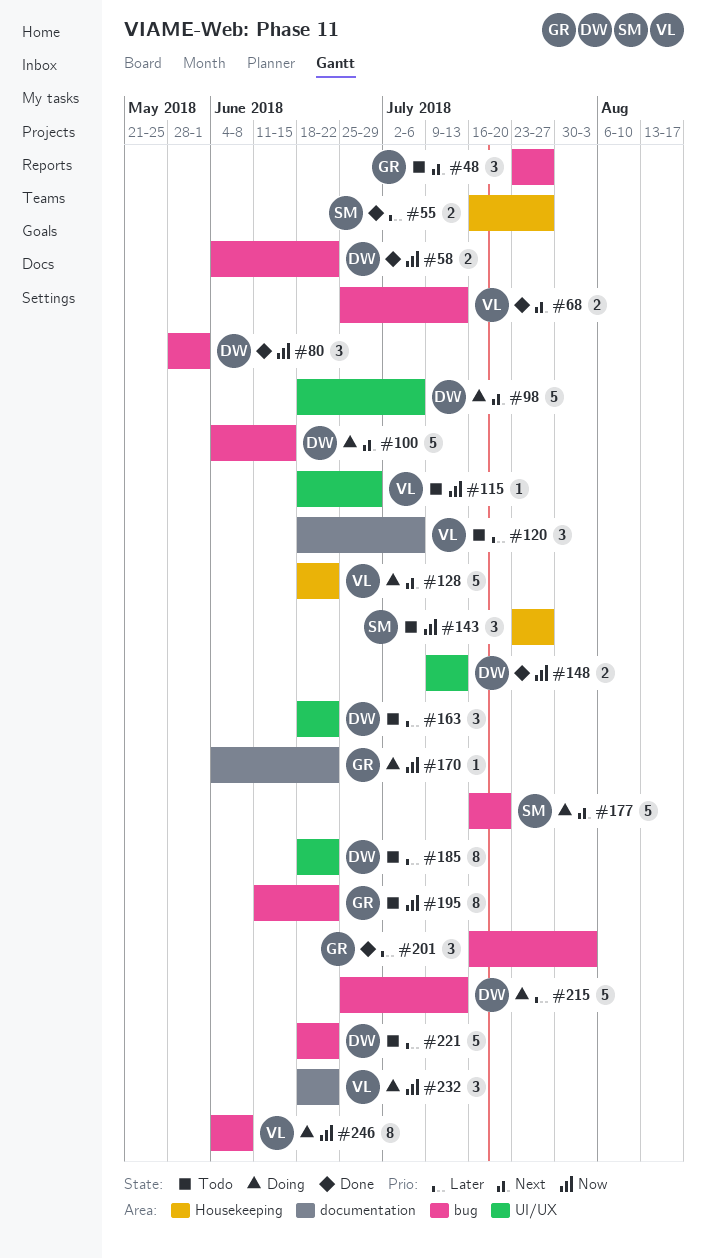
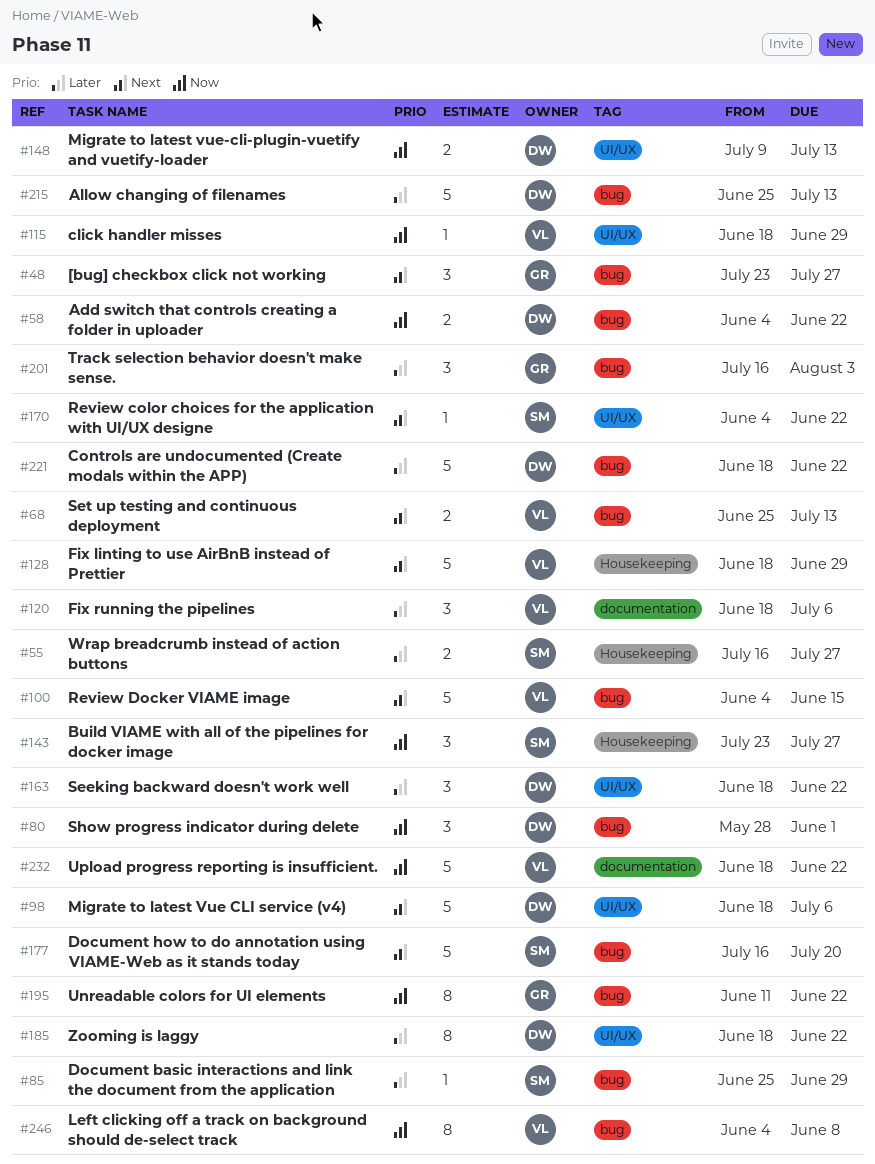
#85: none -> present
#100, owner: DW -> VL
#128, due: Jun 22 -> Jun 29
#170, owner: GR -> SM
#170, priority: Now -> Next
#170, label: documentation -> UI/UX
#232, estimate: 3 -> 5

